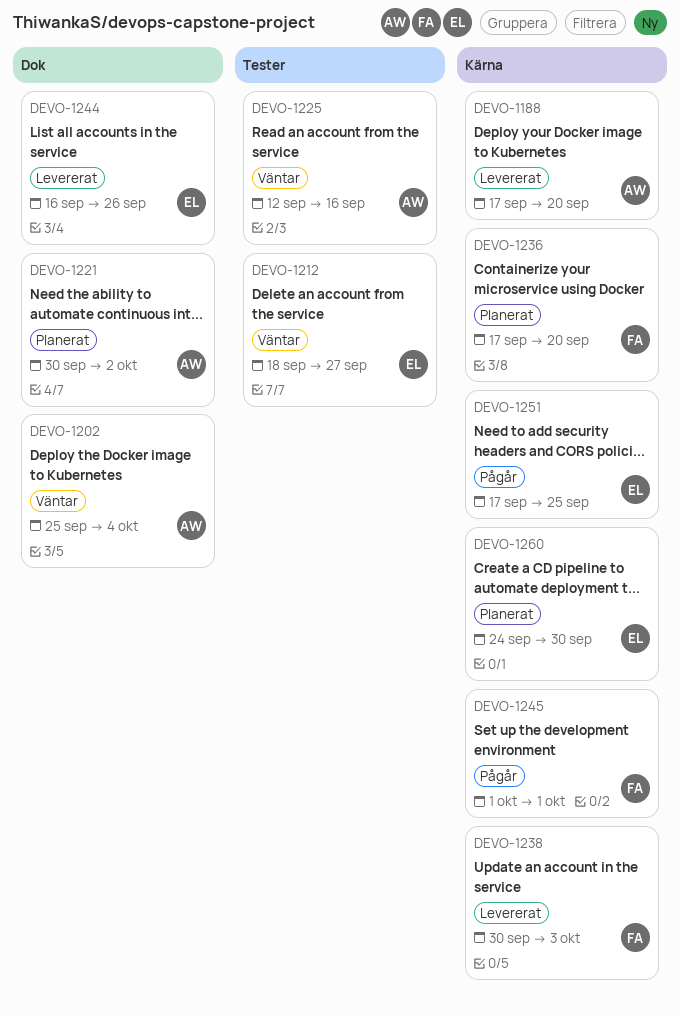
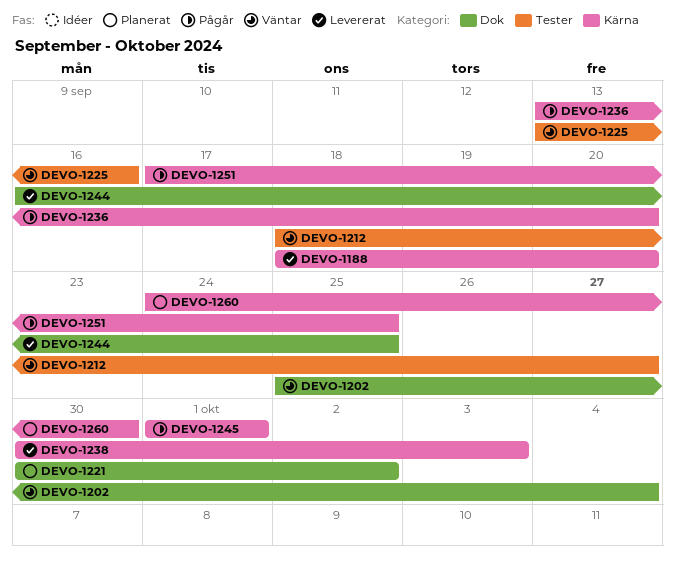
DEVO-1188, start: Sep 17 -> Sep 18
DEVO-1225, start: Sep 12 -> Sep 13
DEVO-1236, status: Planerat -> Pågår
DEVO-1236, start: Sep 17 -> Sep 13
DEVO-1244, due: Sep 26 -> Sep 25

